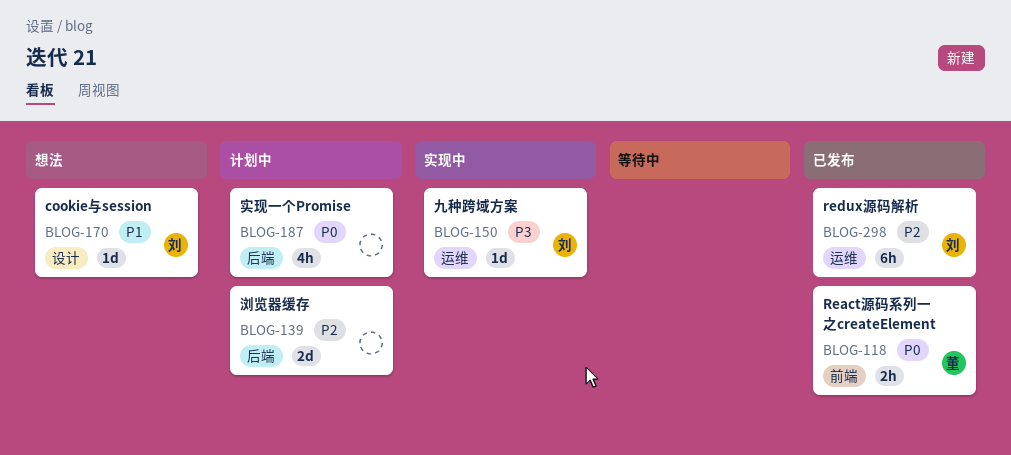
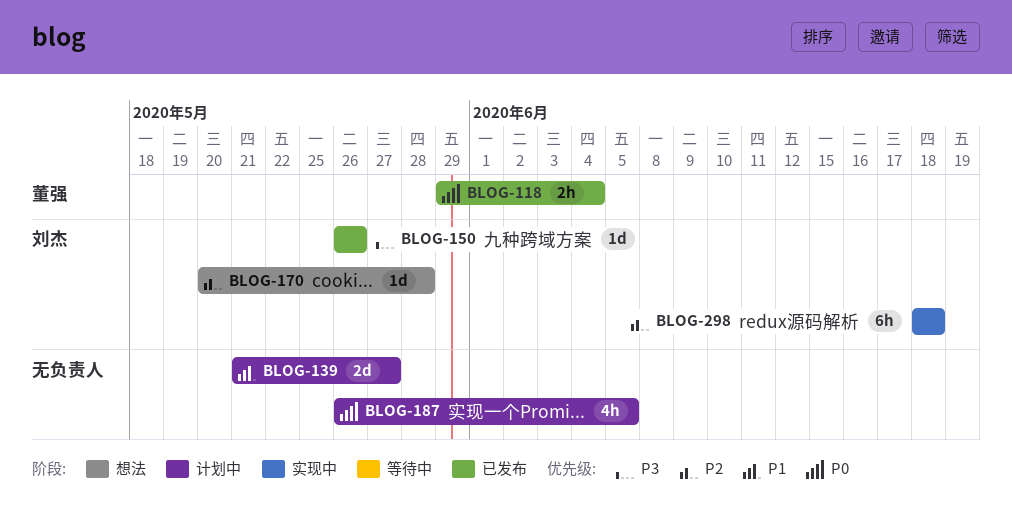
BLOG-139, priority: P2 -> P1
BLOG-150, status: 实现中 -> 已发布
BLOG-170, priority: P1 -> P2
BLOG-298, status: 已发布 -> 实现中

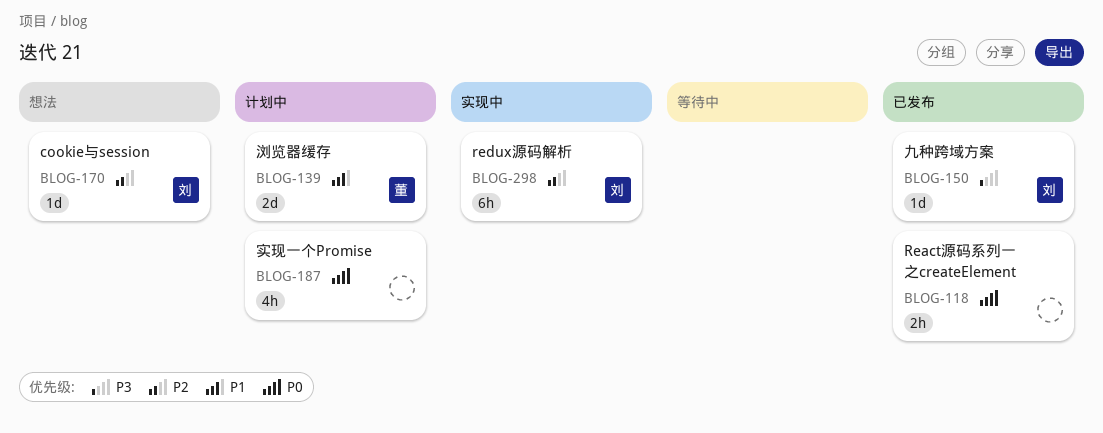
BLOG-118, owner: 董强 -> none
BLOG-139, owner: none -> 董强

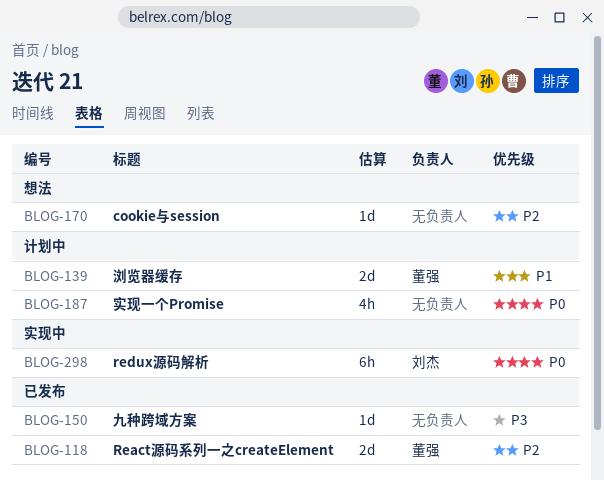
BLOG-118, owner: none -> 董强
BLOG-118, priority: P0 -> P2
BLOG-118, estimate: 2h -> 2d
BLOG-150, owner: 刘杰 -> none
BLOG-170, owner: 刘杰 -> none
BLOG-298, priority: P2 -> P0

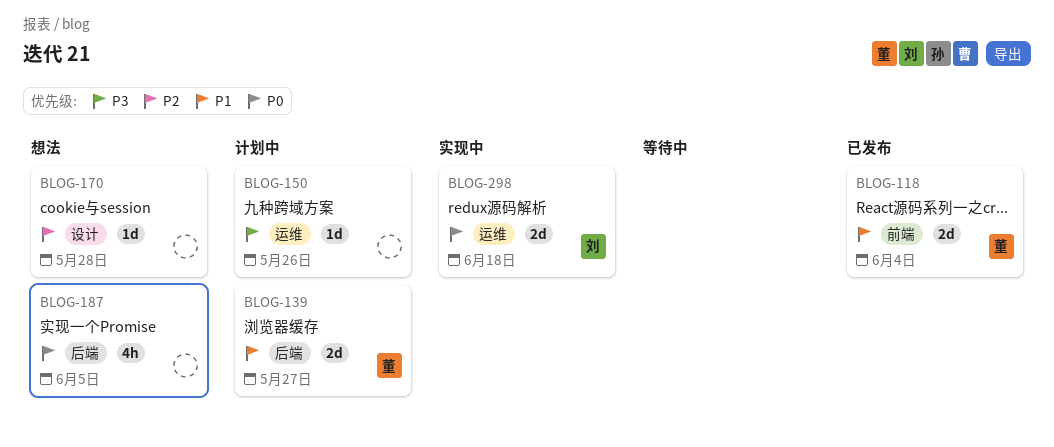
BLOG-118, priority: P2 -> P1
BLOG-150, status: 已发布 -> 计划中
BLOG-187, status: 计划中 -> 想法
BLOG-298, estimate: 6h -> 2d

